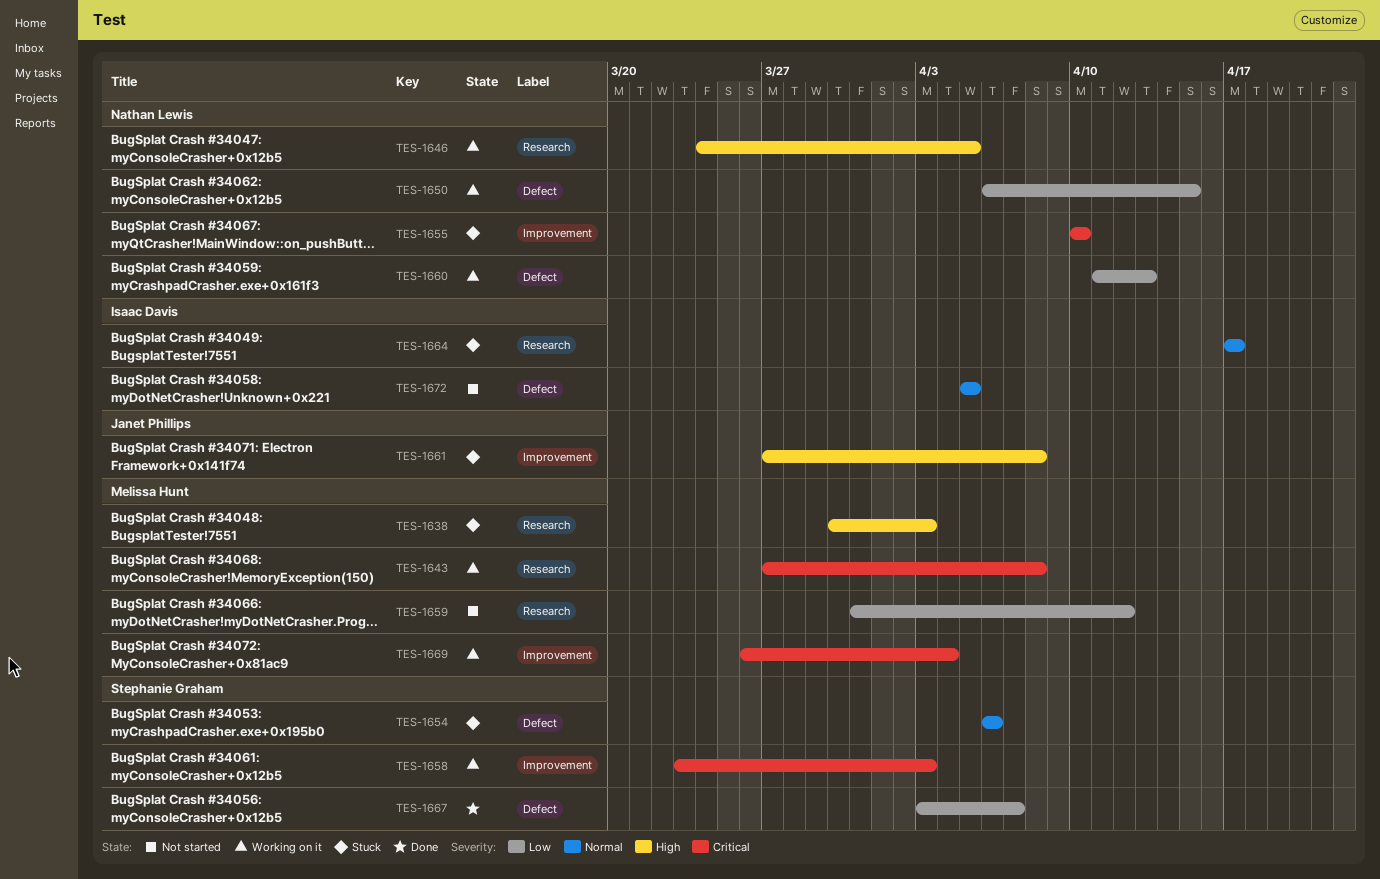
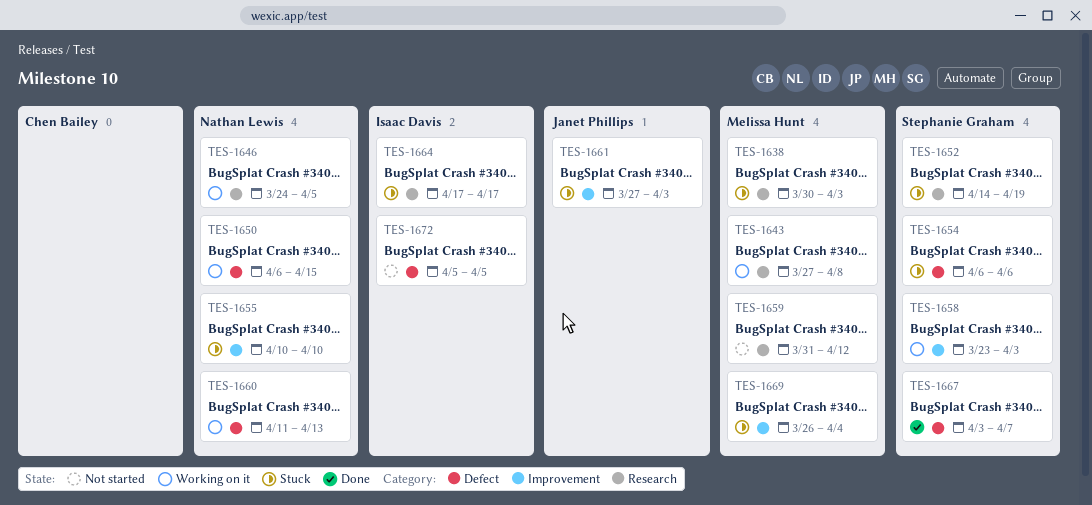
TES-1652: none -> present
TES-1661, due: Apr 8 -> Apr 3
TES-1669, status: Working on it -> Stuck

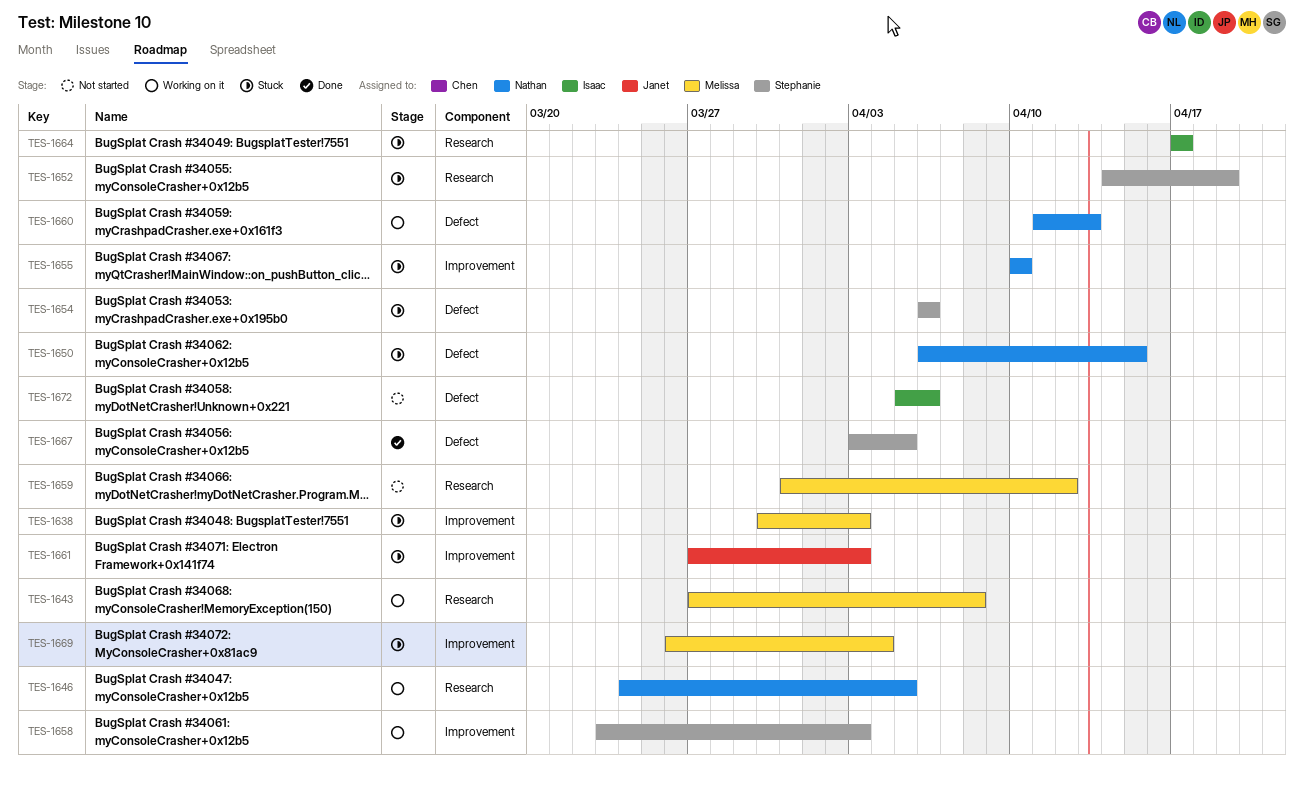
TES-1638, label: Research -> Improvement
TES-1650, status: Working on it -> Stuck
TES-1667, due: Apr 7 -> Apr 5
TES-1672, due: Apr 5 -> Apr 6

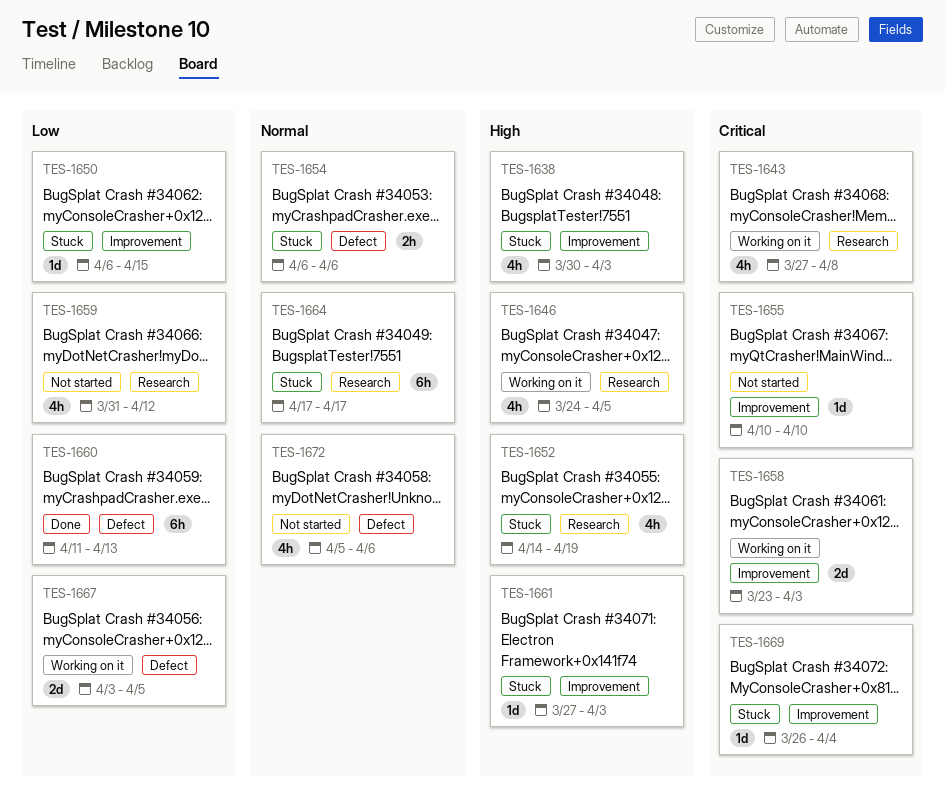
TES-1650, label: Defect -> Improvement
TES-1655, status: Stuck -> Not started
TES-1660, status: Working on it -> Done
TES-1667, status: Done -> Working on it

